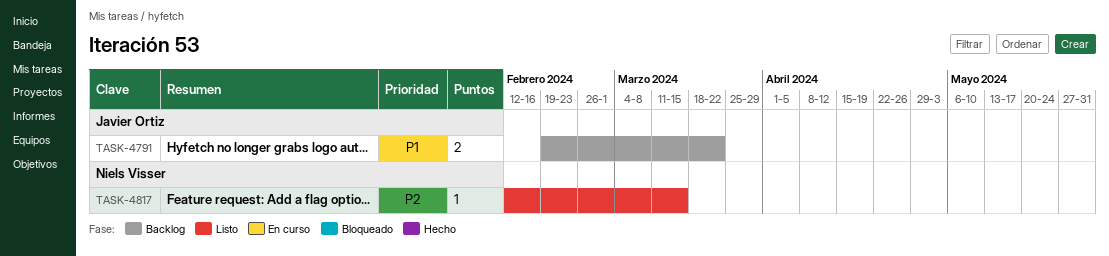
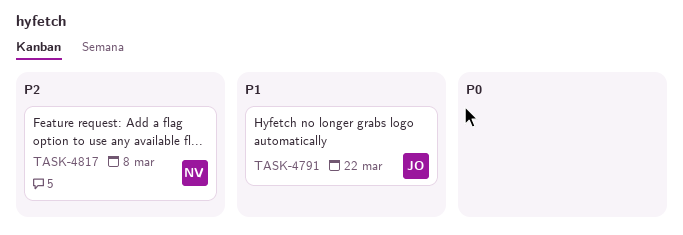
TASK-4817, due: Mar 15 -> Mar 8

